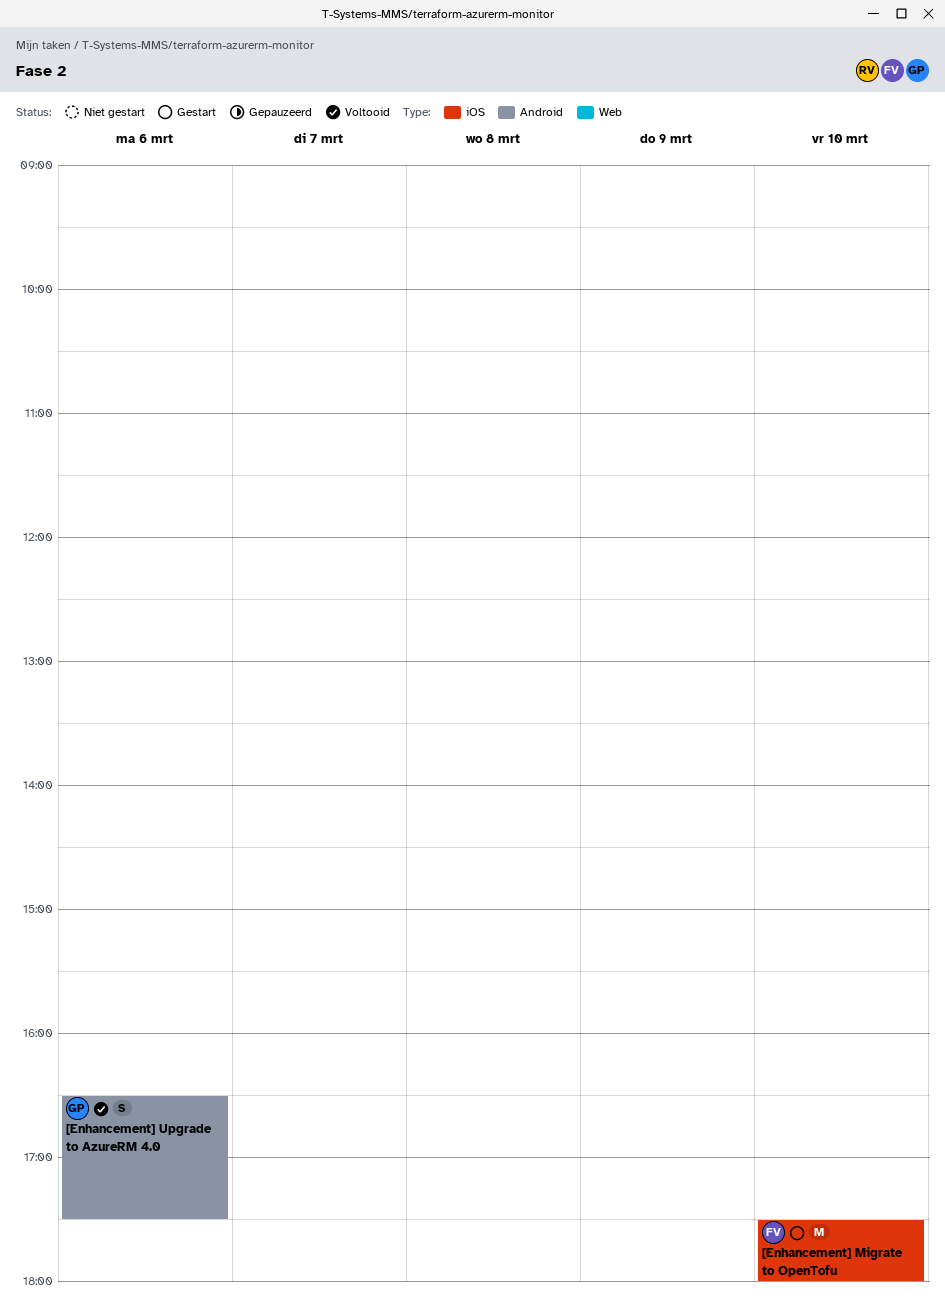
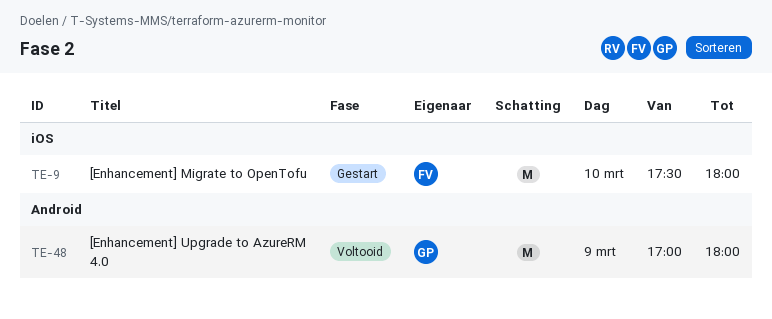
[Enhancement] Upgrade to AzureRM 4.0, estimate: S -> M
[Enhancement] Upgrade to AzureRM 4.0, day: Mar 6 -> Mar 9
[Enhancement] Upgrade to AzureRM 4.0, begins: 16:30 -> 17:00
[Enhancement] Upgrade to AzureRM 4.0, ends: 17:30 -> 18:00

